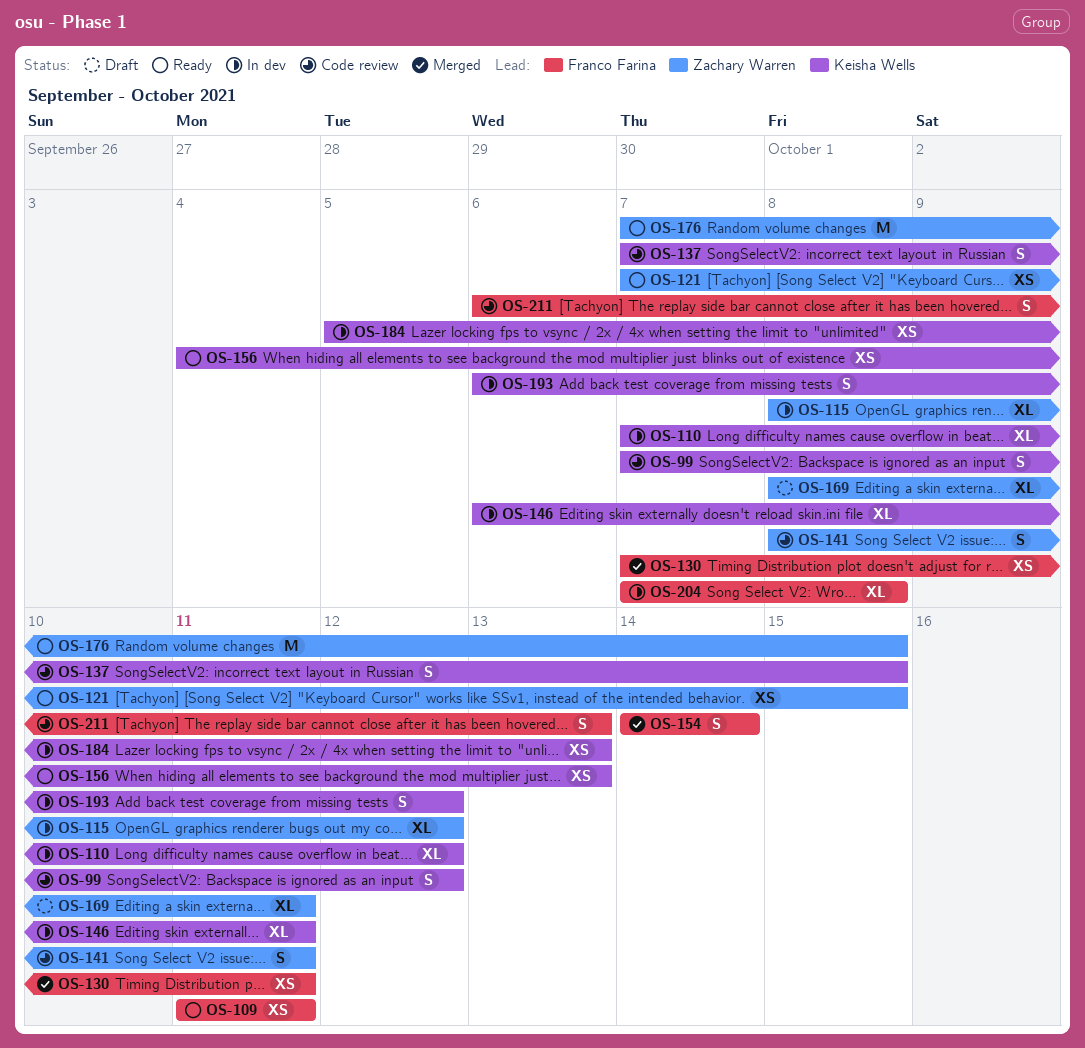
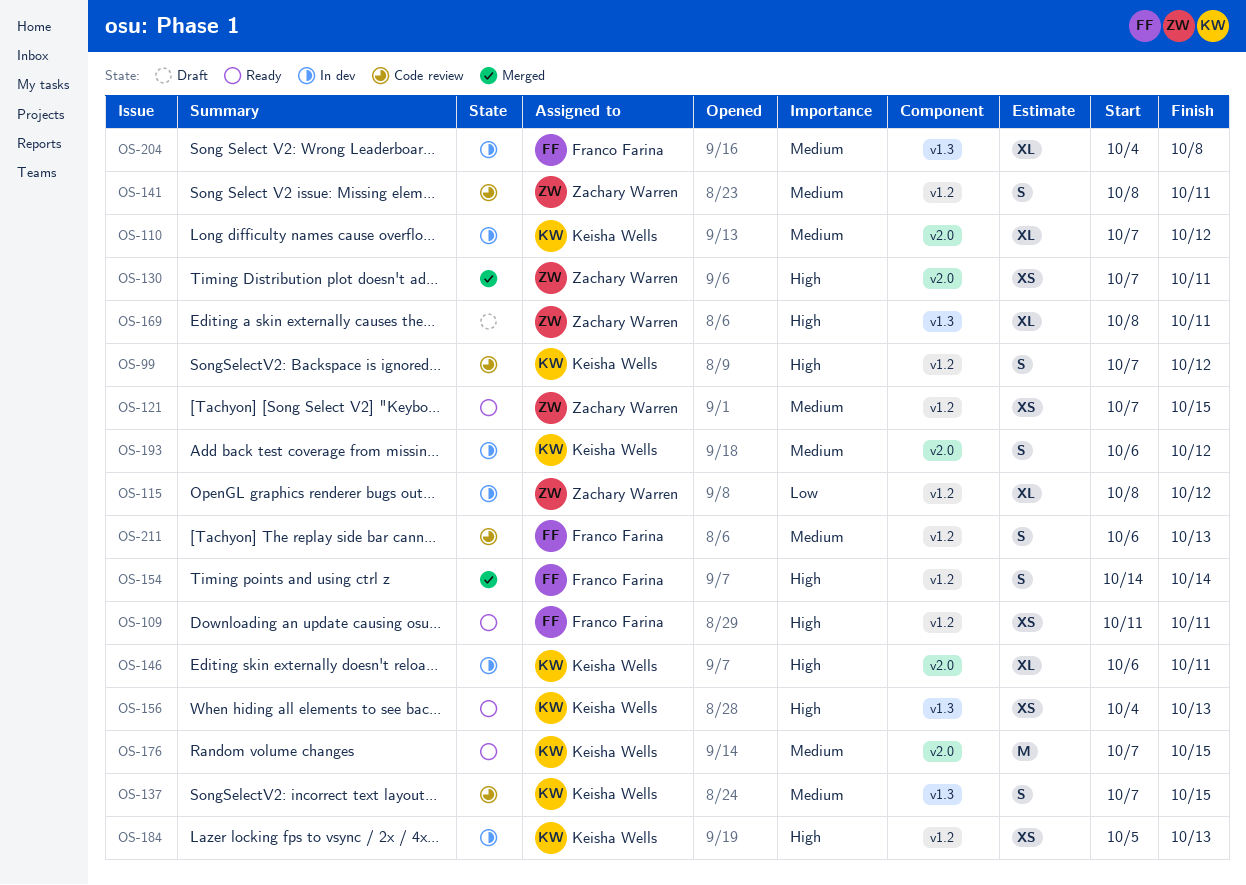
OS-130, owner: Franco Farina -> Zachary Warren
OS-176, owner: Zachary Warren -> Keisha Wells
OS-204, start: Oct 7 -> Oct 4

